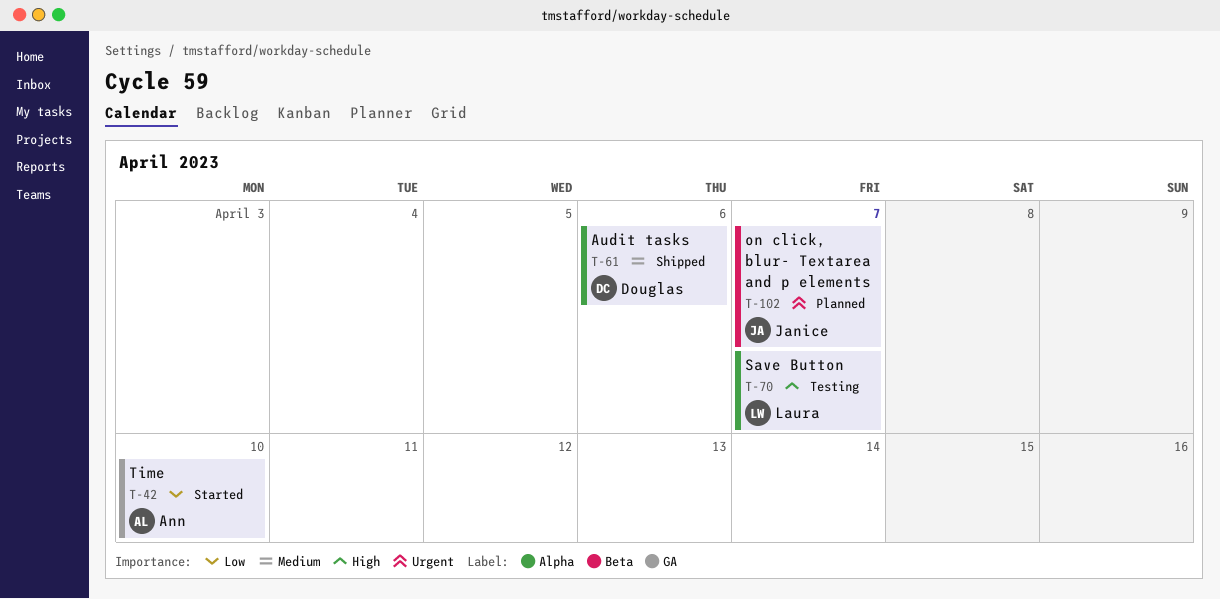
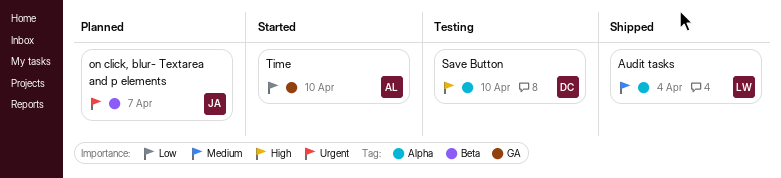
Audit tasks, owner: Douglas -> Laura
Audit tasks, due: Apr 6 -> Apr 4
Save Button, owner: Laura -> Douglas
Save Button, due: Apr 7 -> Apr 10

